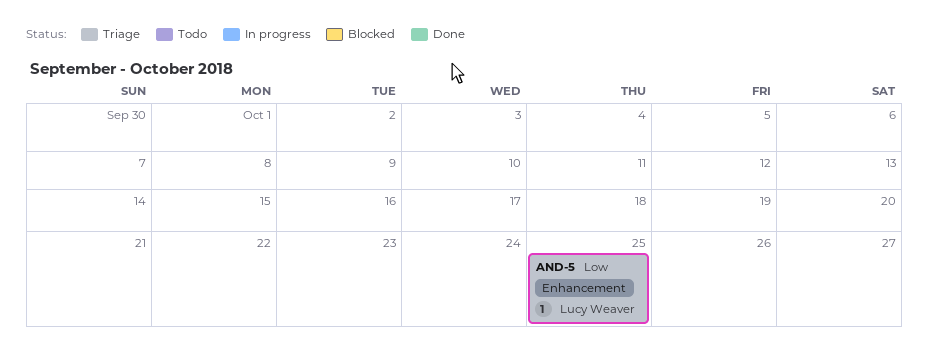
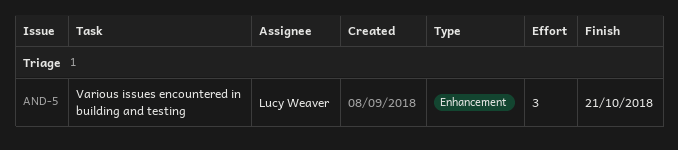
AND-5, estimate: 1 -> 3
AND-5, due: Oct 25 -> Oct 21

